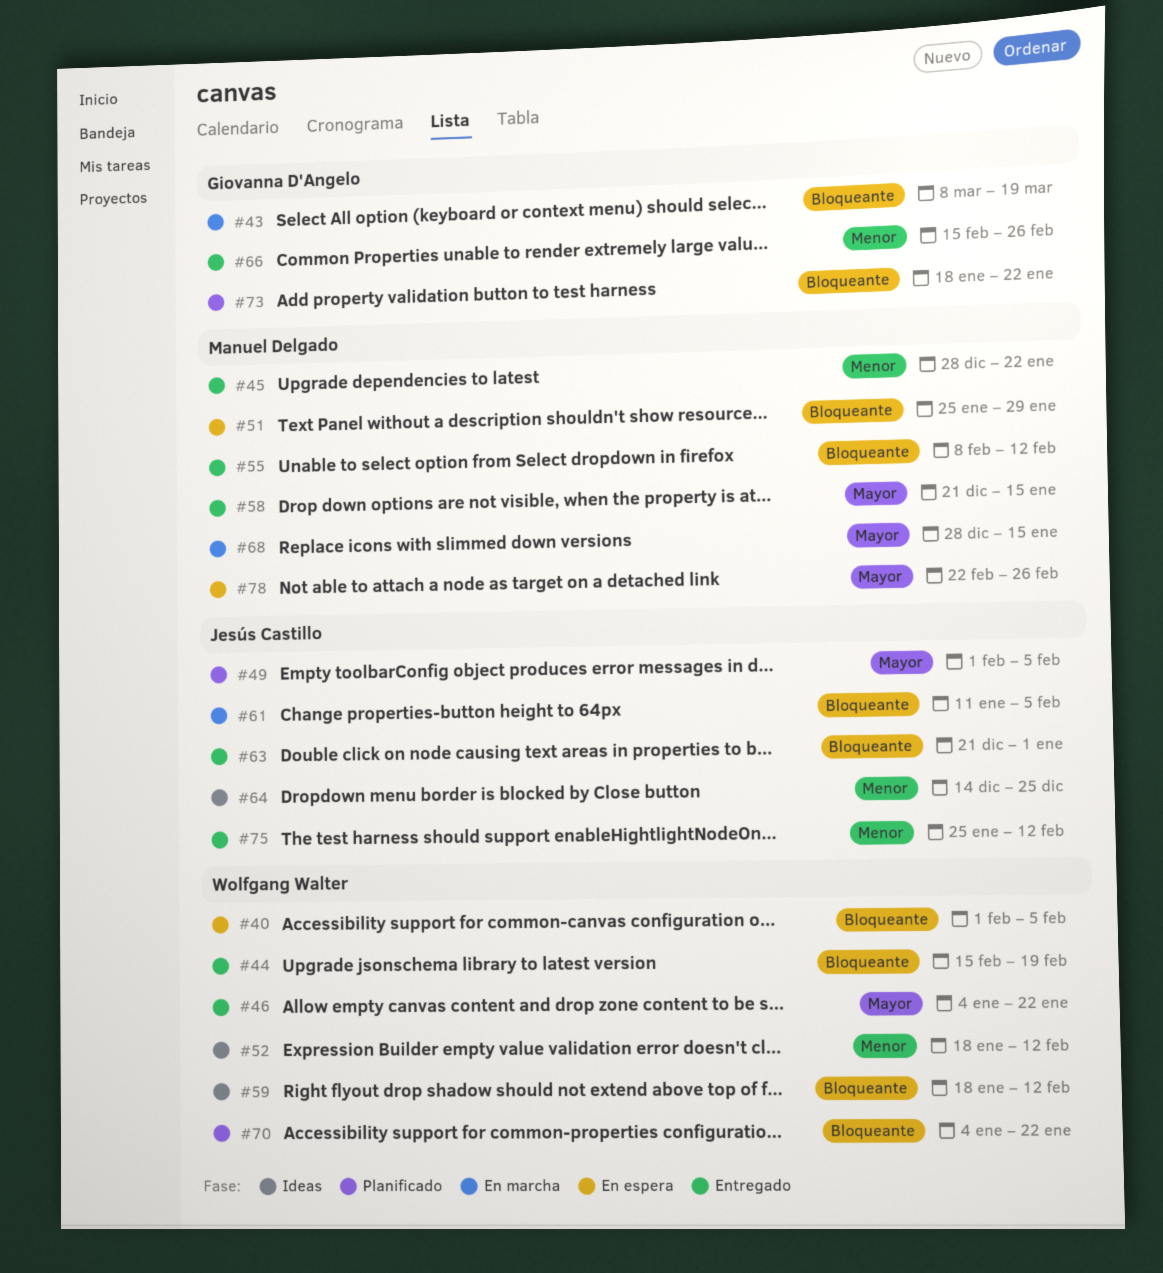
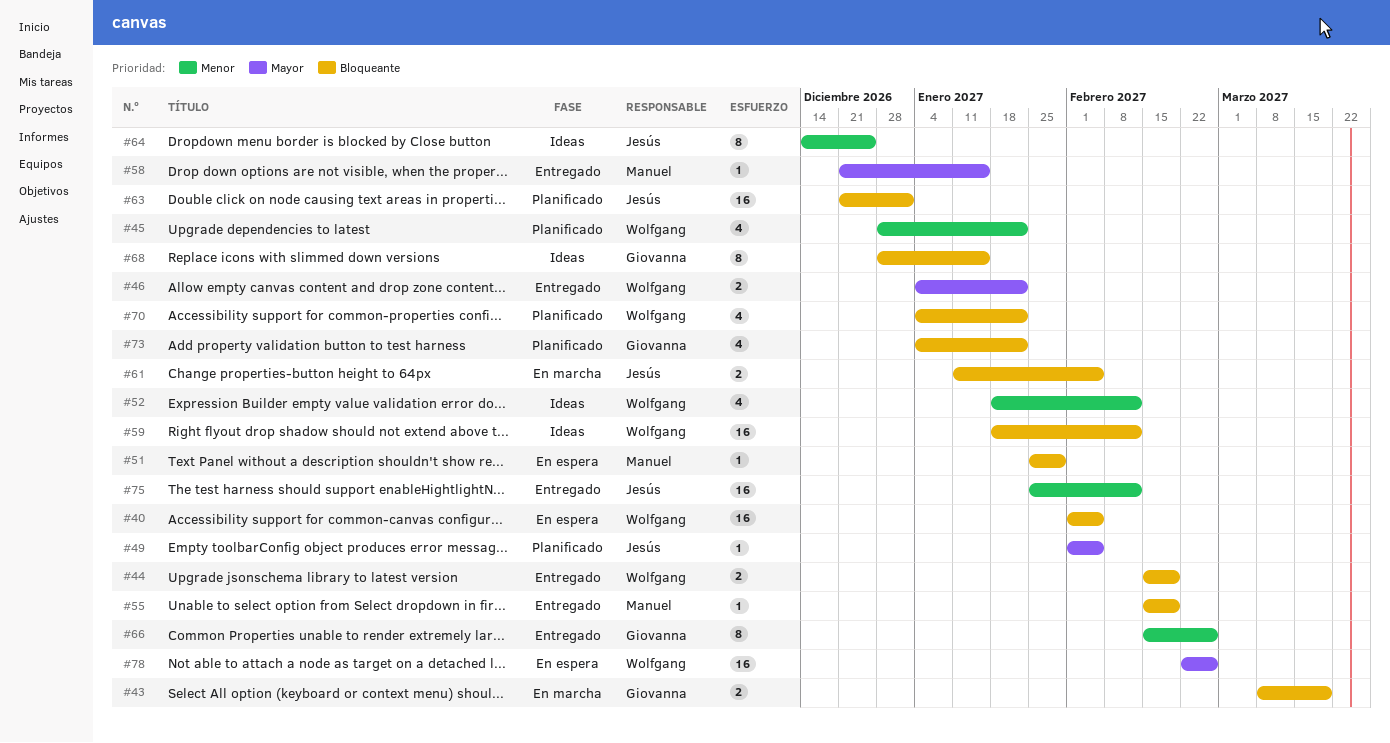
#45, status: Entregado -> Planificado
#45, owner: Manuel Delgado -> Wolfgang Walter
#55, start: Feb 8 -> Feb 15
#55, due: Feb 12 -> Feb 19
#63, status: Entregado -> Planificado
#68, status: En marcha -> Ideas
#68, owner: Manuel Delgado -> Giovanna D'Angelo
#68, priority: Mayor -> Bloqueante
#73, start: Jan 18 -> Jan 4
#78, owner: Manuel Delgado -> Wolfgang Walter

